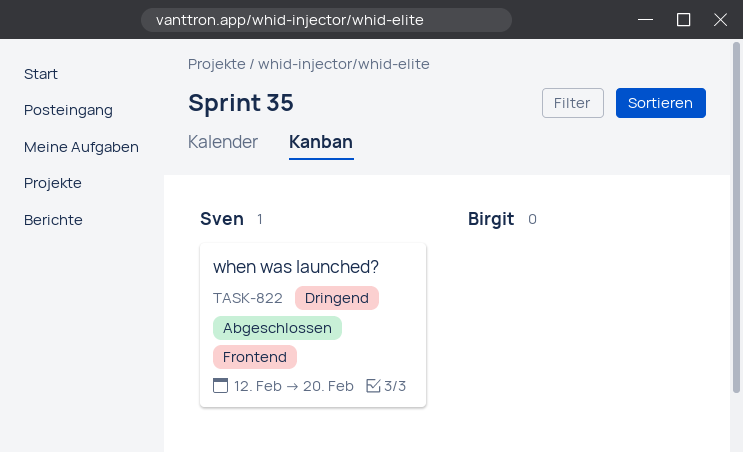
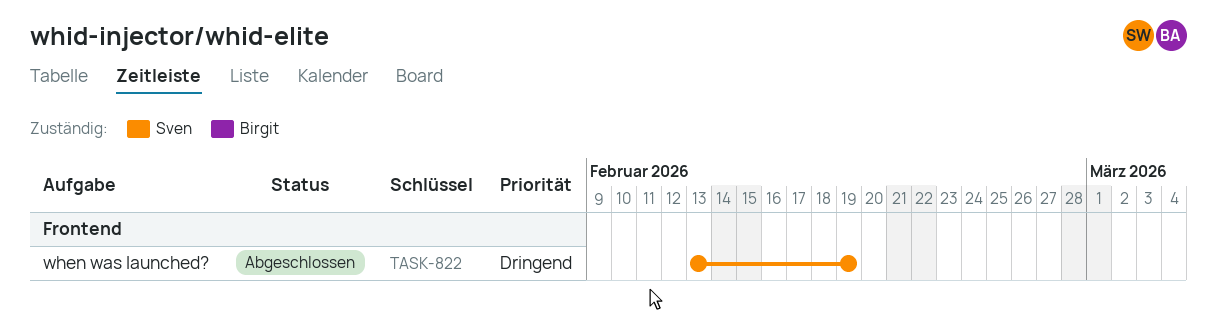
TASK-822, start: Feb 12 -> Feb 13
TASK-822, due: Feb 20 -> Feb 19

